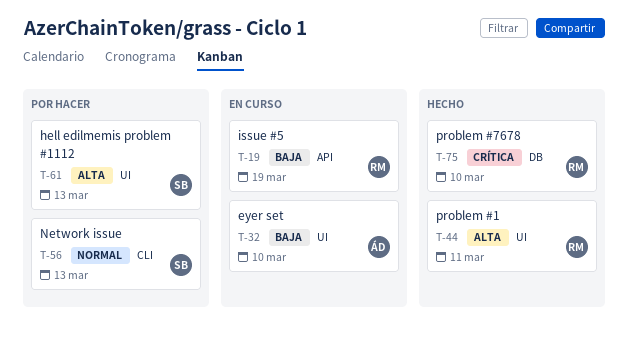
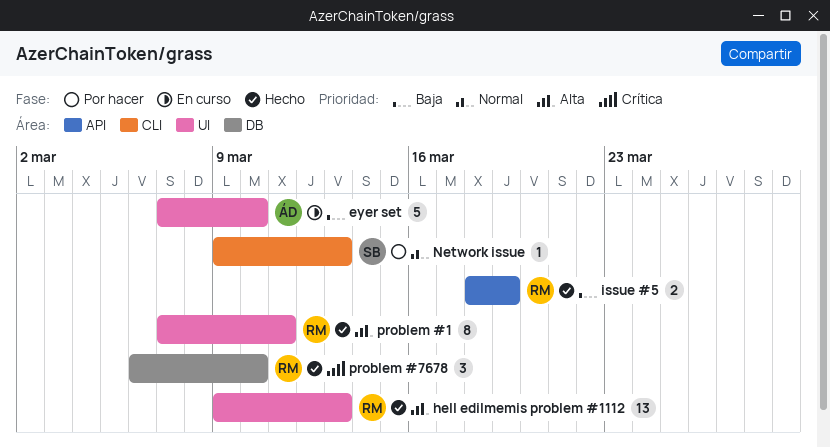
hell edilmemis problem #1112, status: Por hacer -> Hecho
hell edilmemis problem #1112, owner: SB -> RM
issue #5, status: En curso -> Hecho

